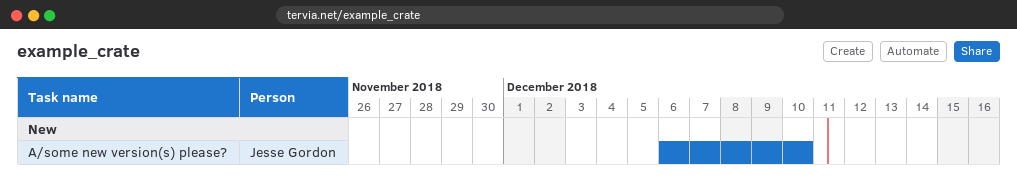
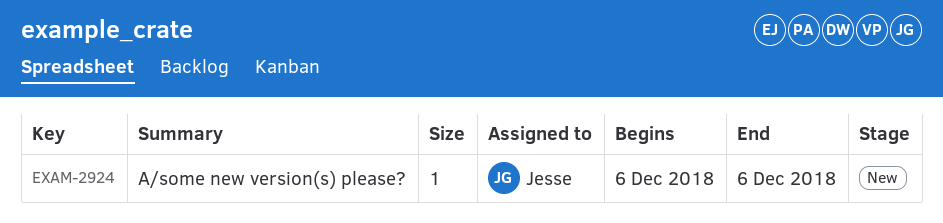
A/some new version(s) please?, due: Dec 10 -> Dec 6

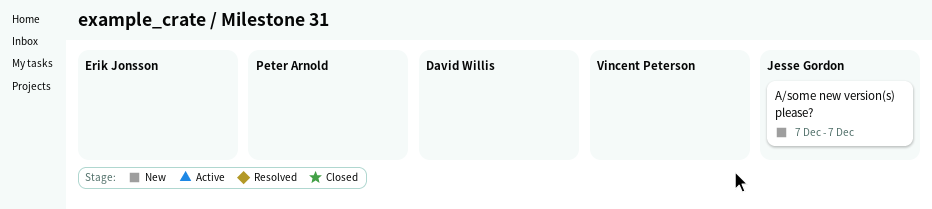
A/some new version(s) please?, start: Dec 6 -> Dec 7
A/some new version(s) please?, due: Dec 6 -> Dec 7

